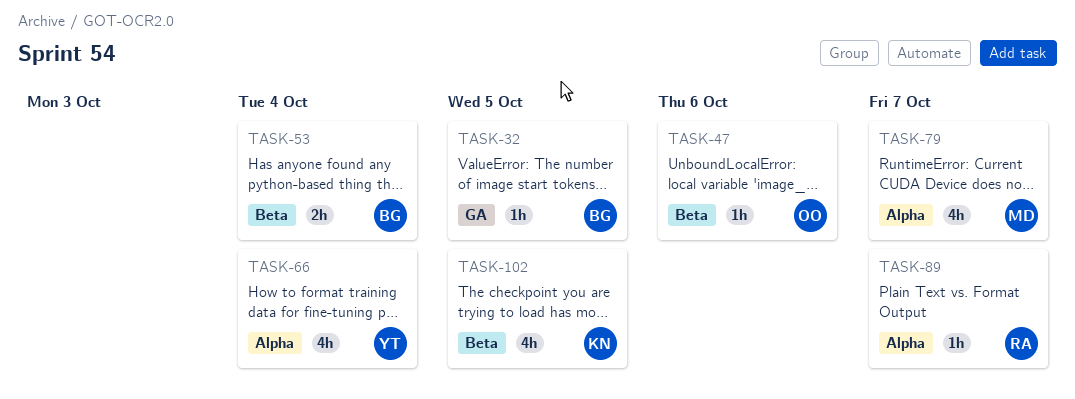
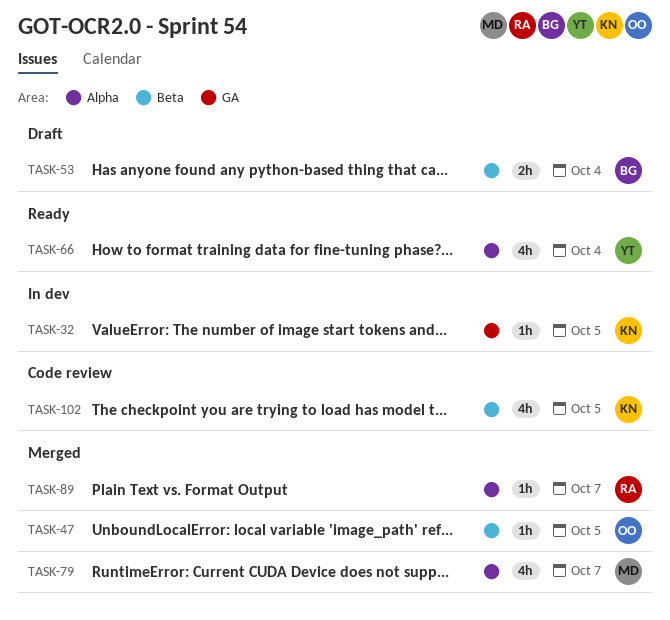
TASK-32, owner: BG -> KN
TASK-47, due: Oct 6 -> Oct 5

